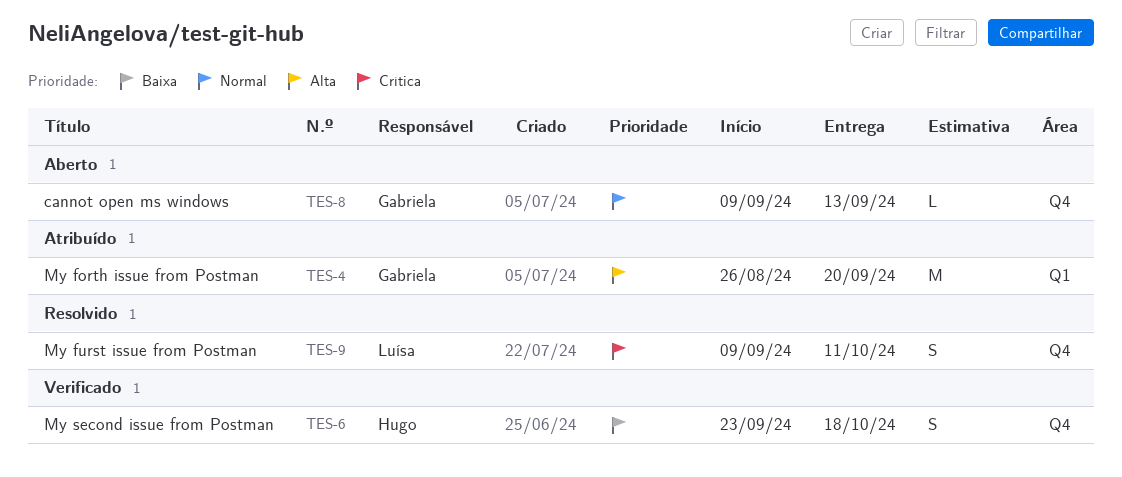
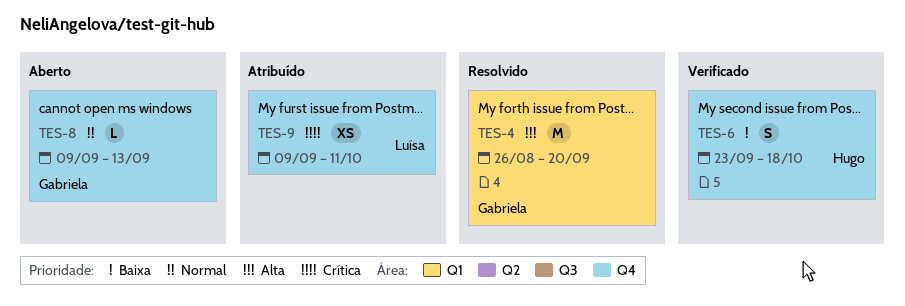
TES-4, status: Atribuído -> Resolvido
TES-9, status: Resolvido -> Atribuído
TES-9, estimate: S -> XS

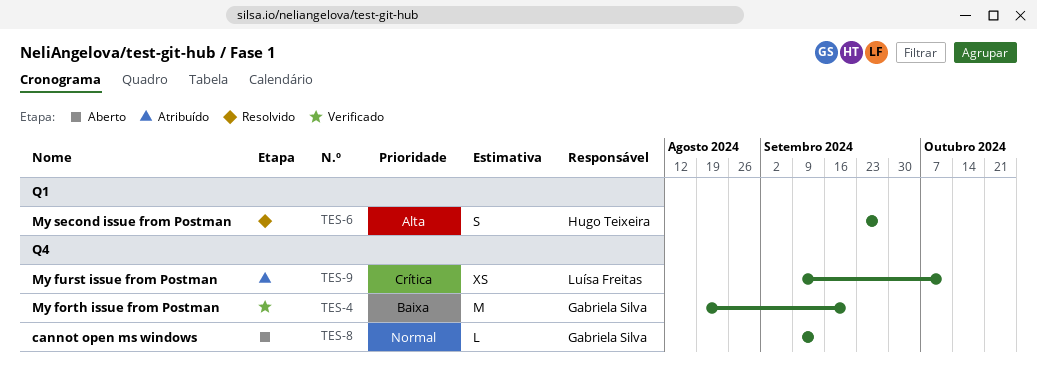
TES-4, status: Resolvido -> Verificado
TES-4, priority: Alta -> Baixa
TES-4, label: Q1 -> Q4
TES-4, start: Aug 26 -> Aug 19
TES-6, status: Verificado -> Resolvido
TES-6, priority: Baixa -> Alta
TES-6, label: Q4 -> Q1
TES-6, due: Oct 18 -> Sep 27

